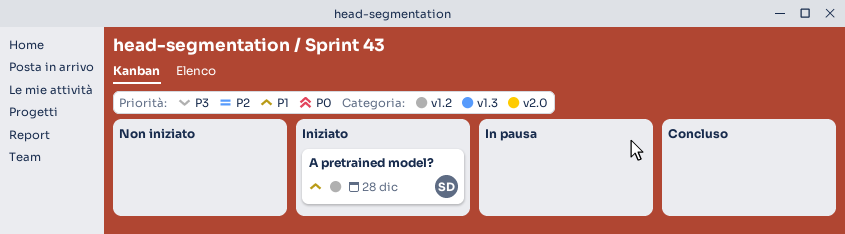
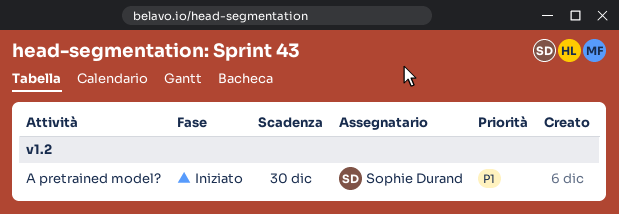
A pretrained model?, due: Dec 28 -> Dec 30

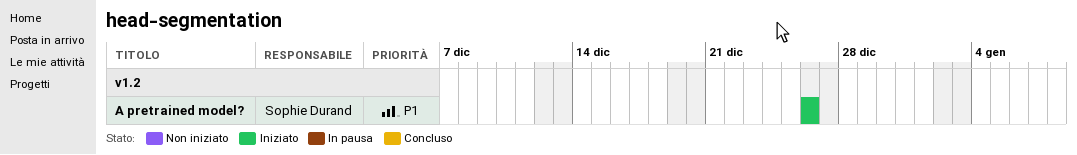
A pretrained model?, due: Dec 30 -> Dec 26

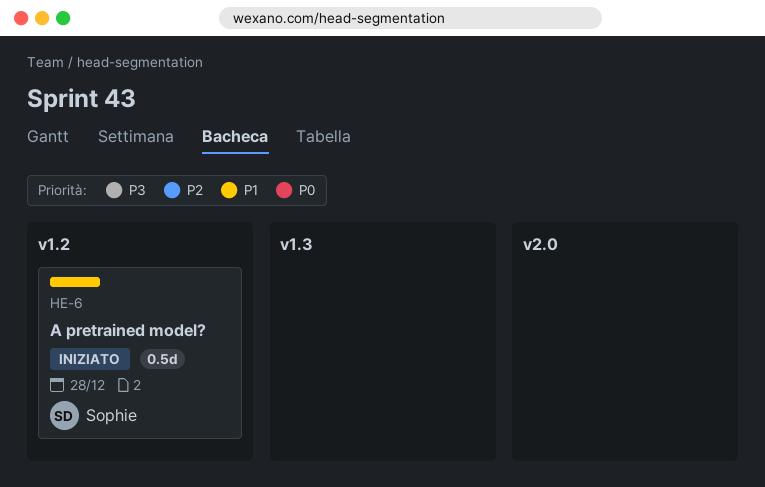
A pretrained model?, due: Dec 26 -> Dec 28

